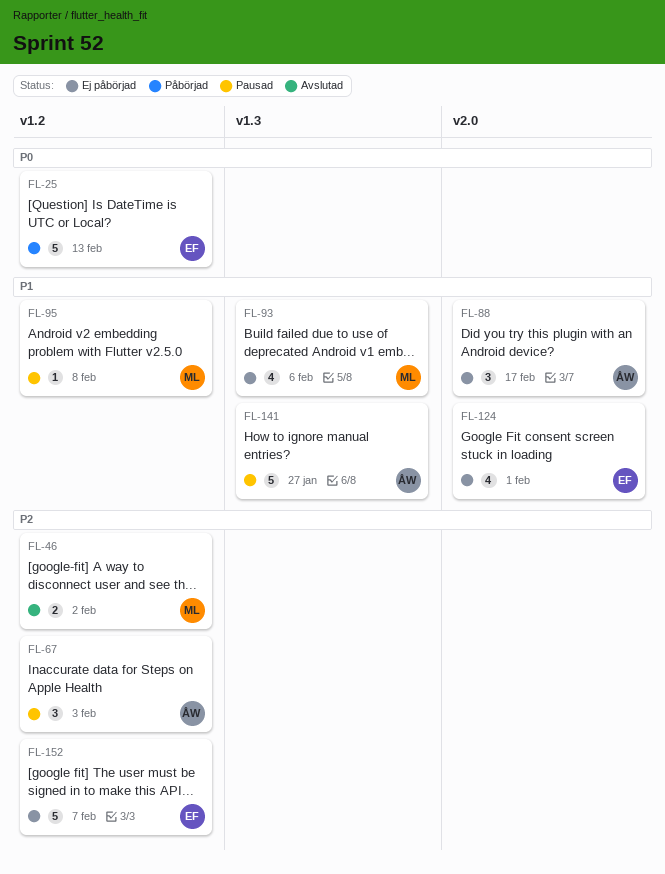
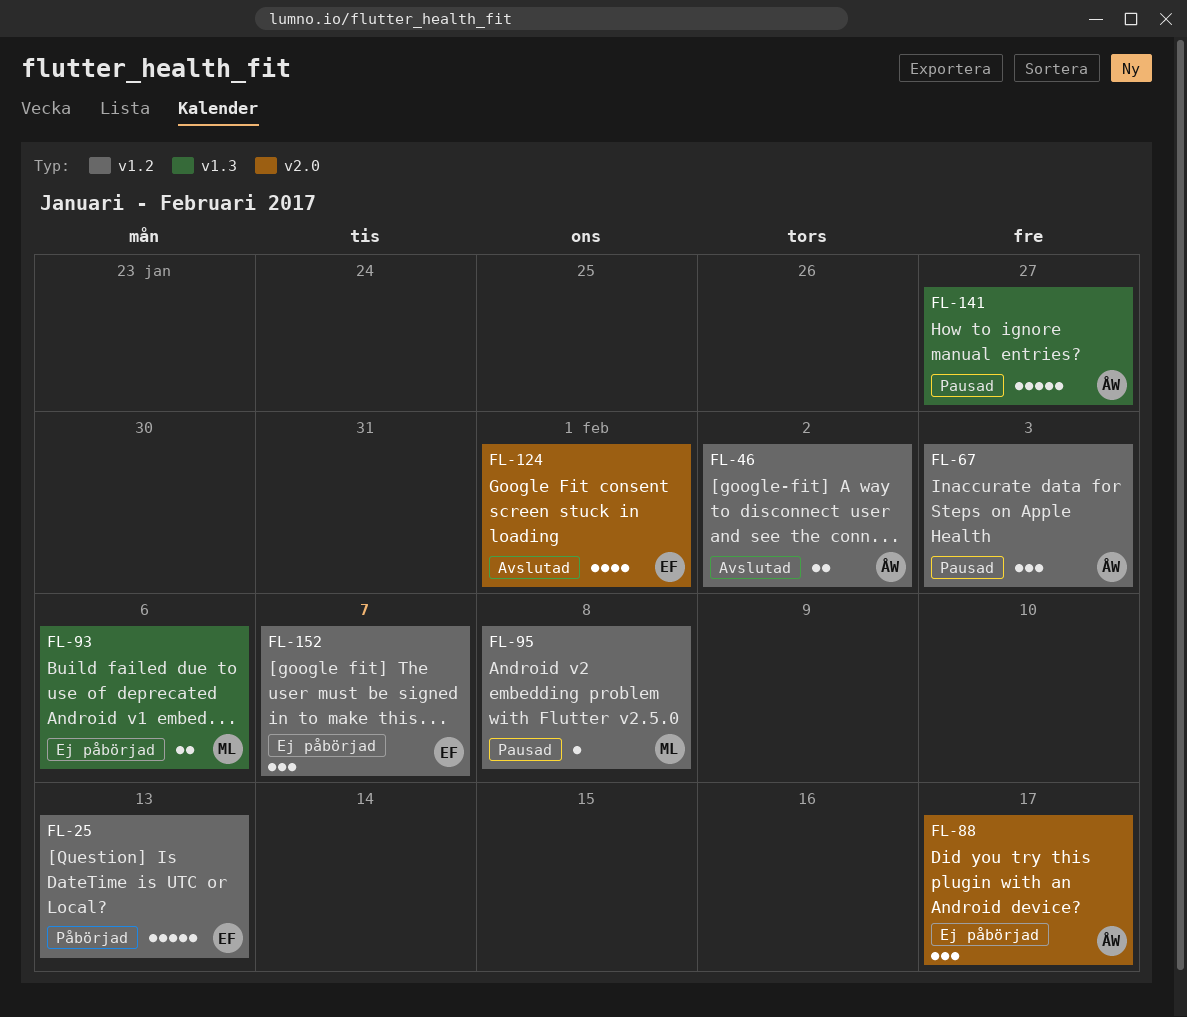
FL-46, owner: ML -> ÅW
FL-93, estimate: 4 -> 2
FL-124, status: Ej påbörjad -> Avslutad
FL-152, estimate: 5 -> 3

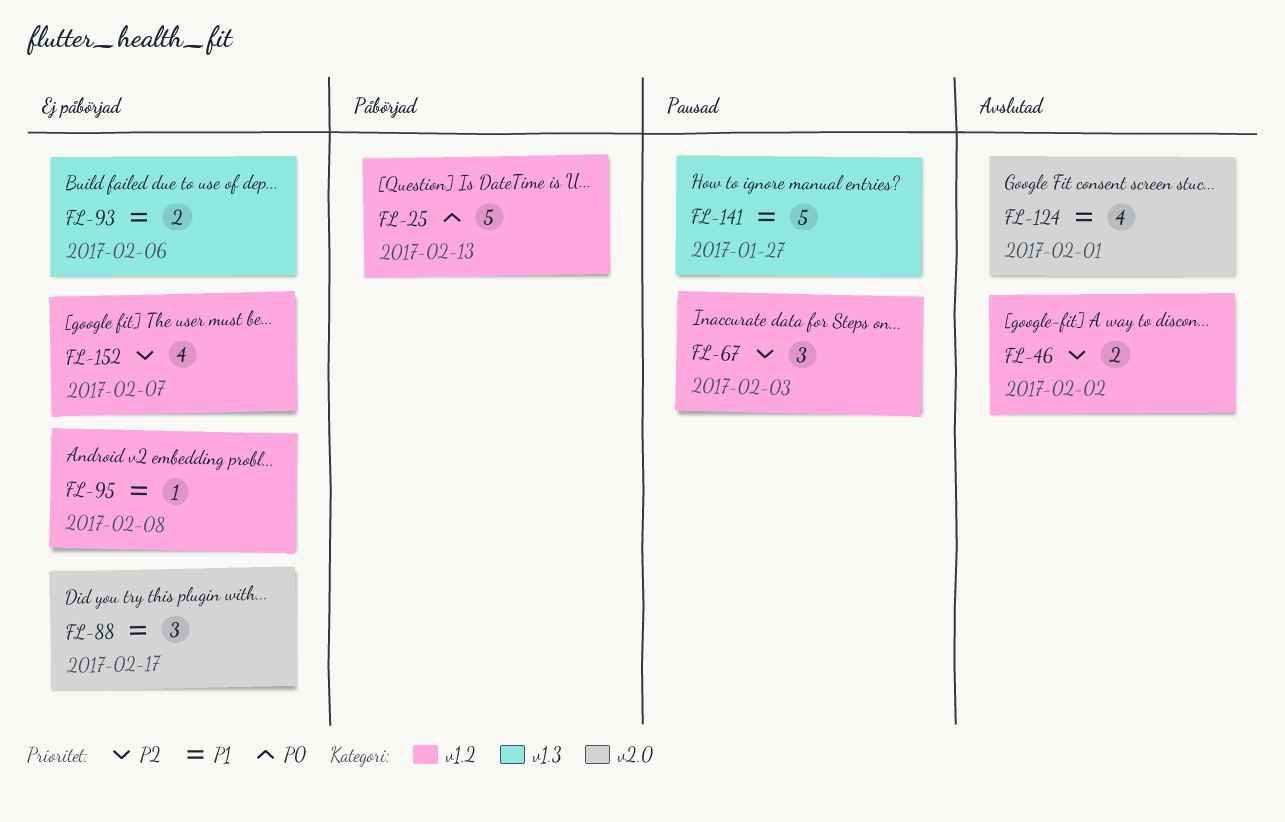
FL-95, status: Pausad -> Ej påbörjad
FL-152, estimate: 3 -> 4

